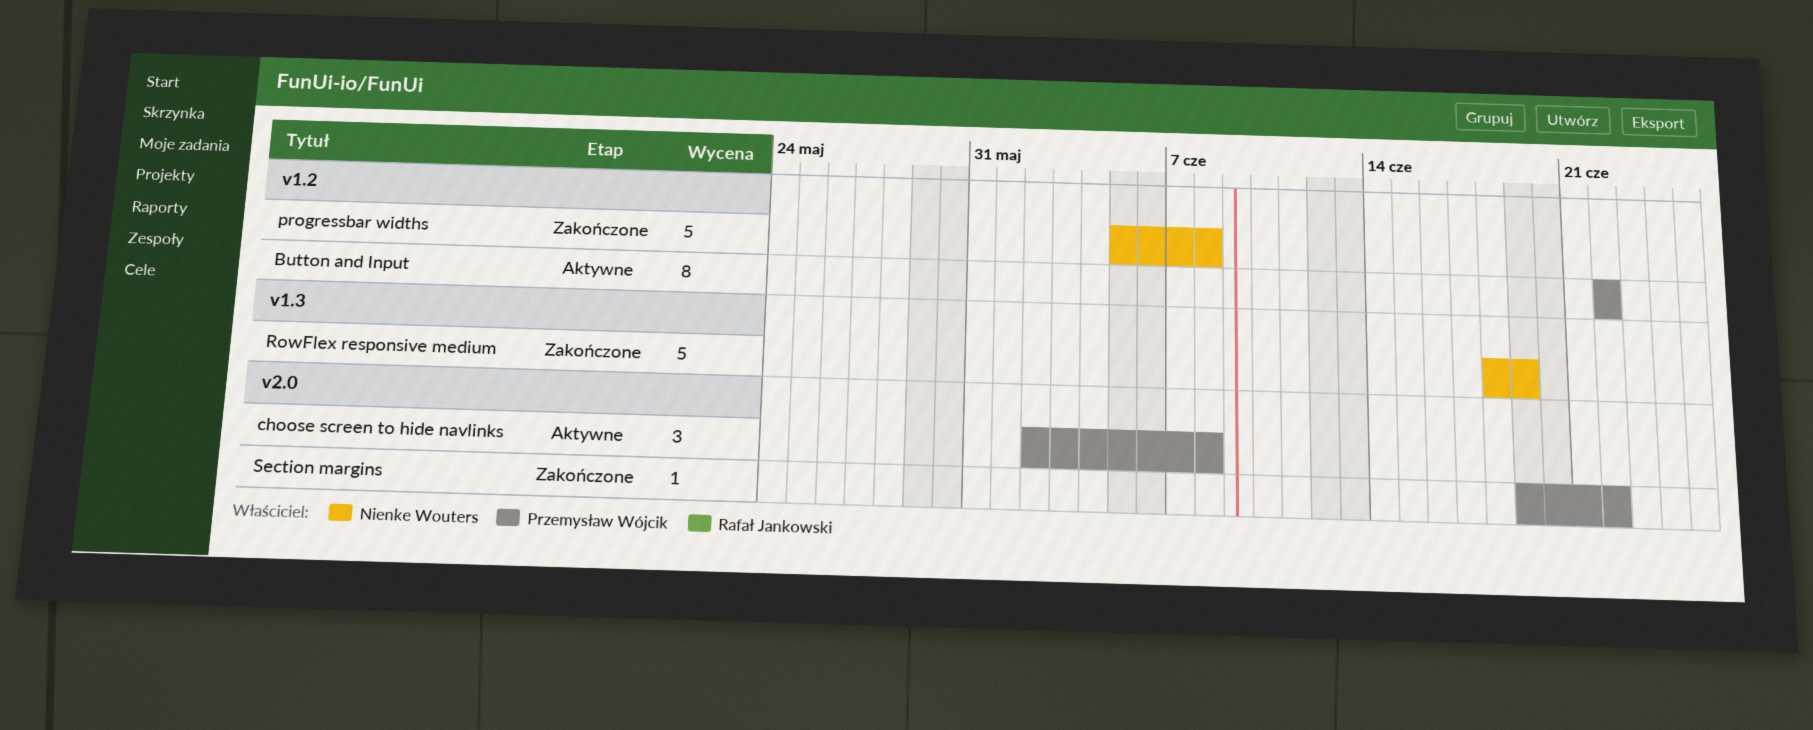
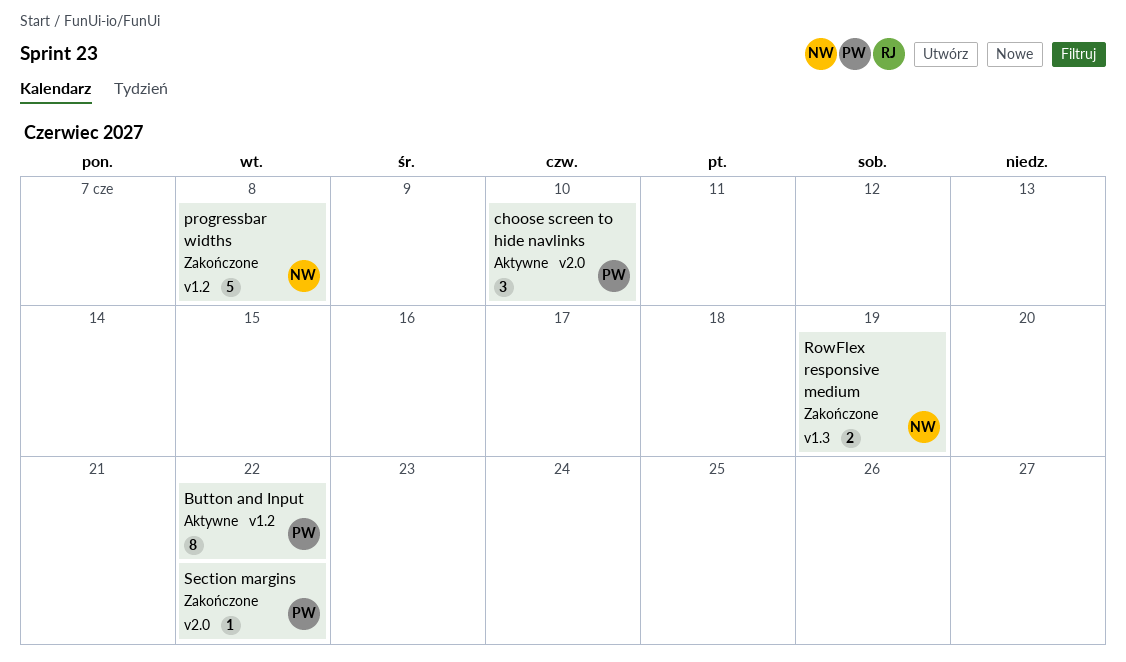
choose screen to hide navlinks, due: Jun 8 -> Jun 10
RowFlex responsive medium, estimate: 5 -> 2

